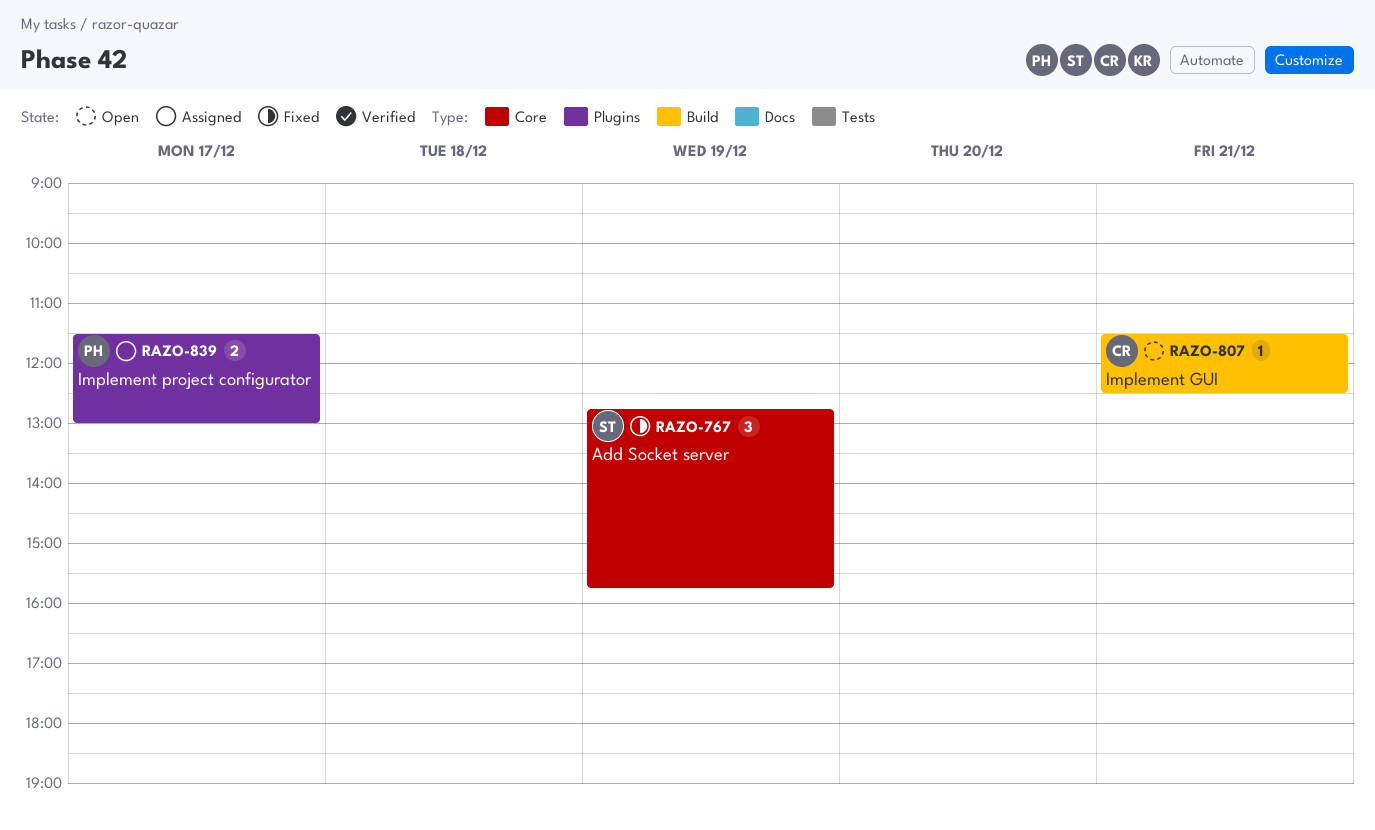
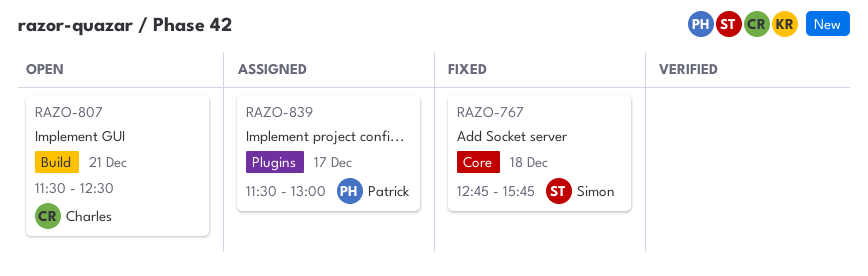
RAZO-767, day: Dec 19 -> Dec 18

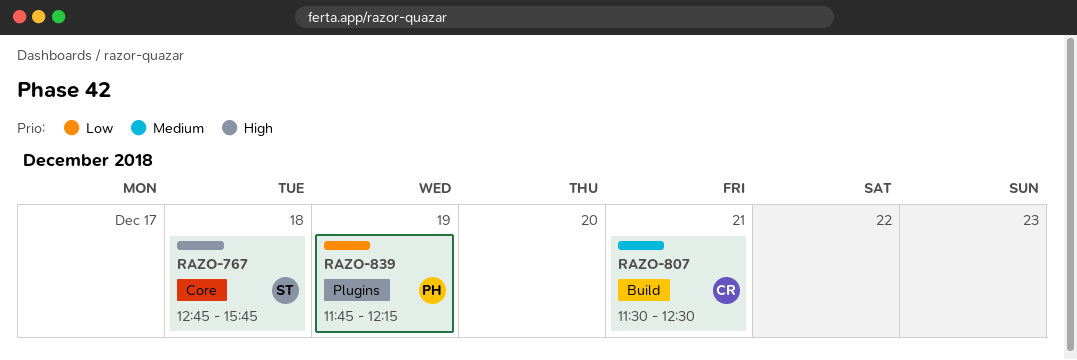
RAZO-839, day: Dec 17 -> Dec 19
RAZO-839, begins: 11:30 -> 11:45
RAZO-839, ends: 13:00 -> 12:15

